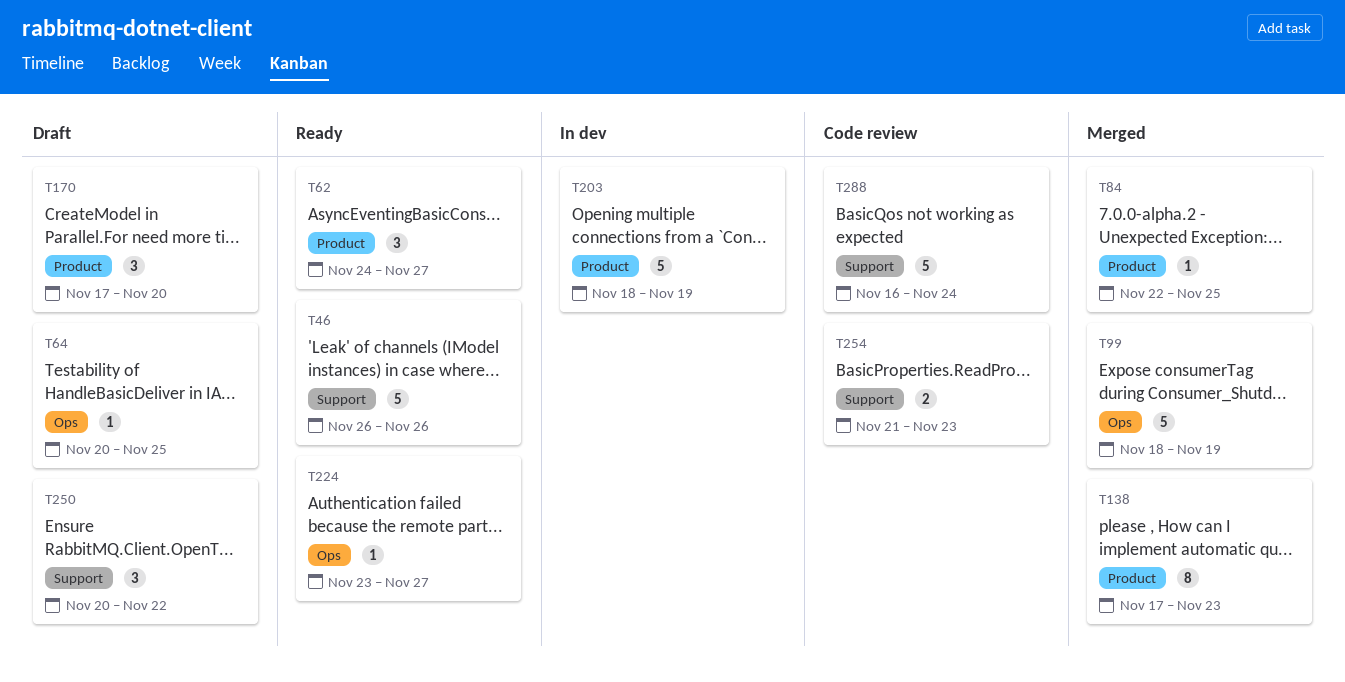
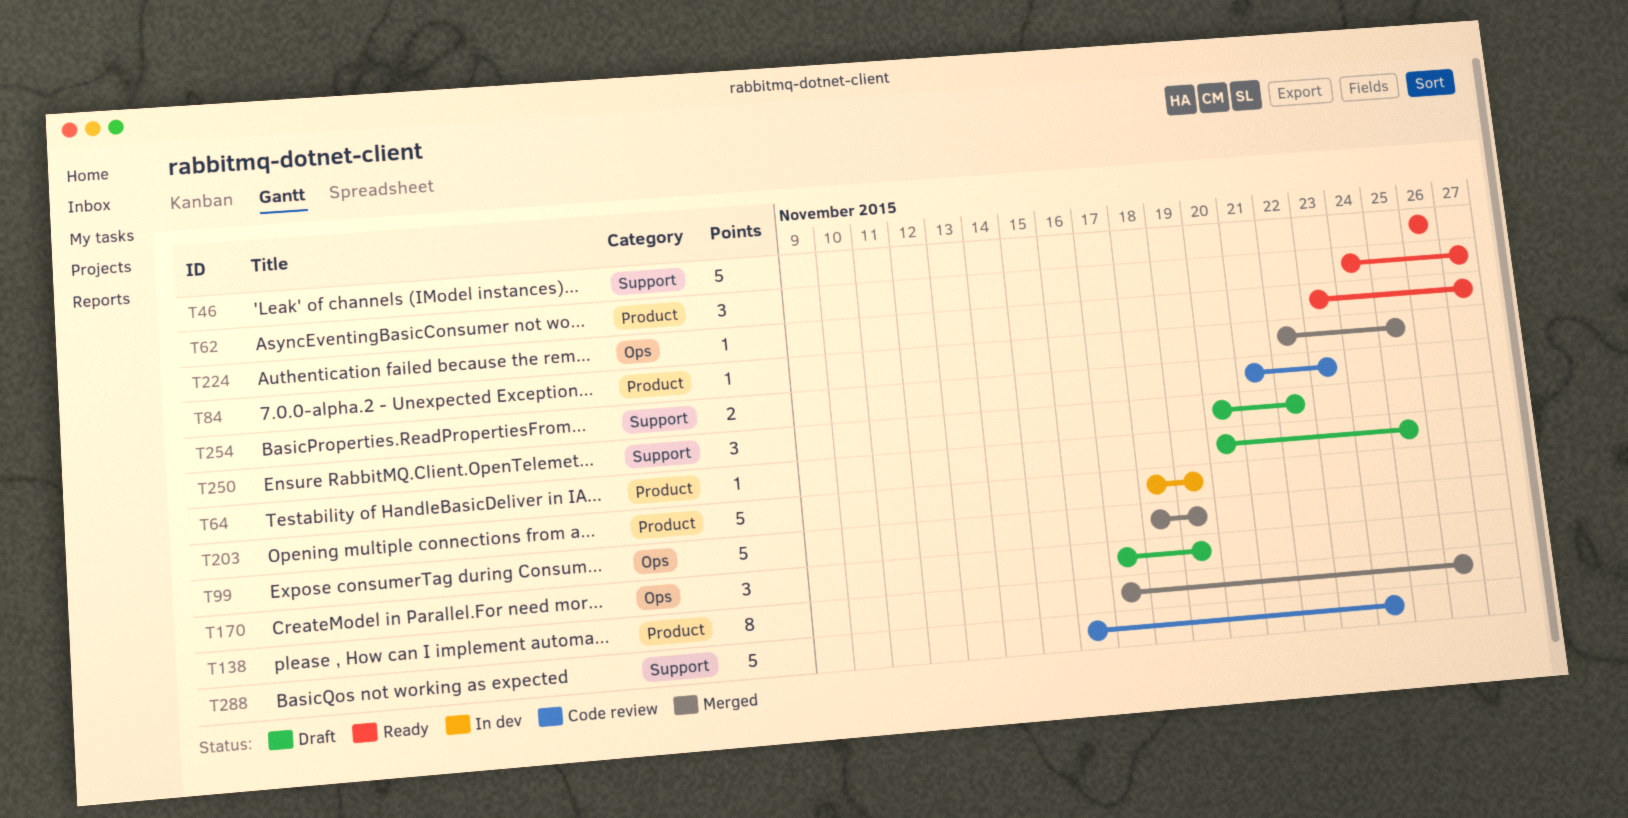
T64, label: Ops -> Product
T138, due: Nov 23 -> Nov 26
T170, label: Product -> Ops
T170, due: Nov 20 -> Nov 19

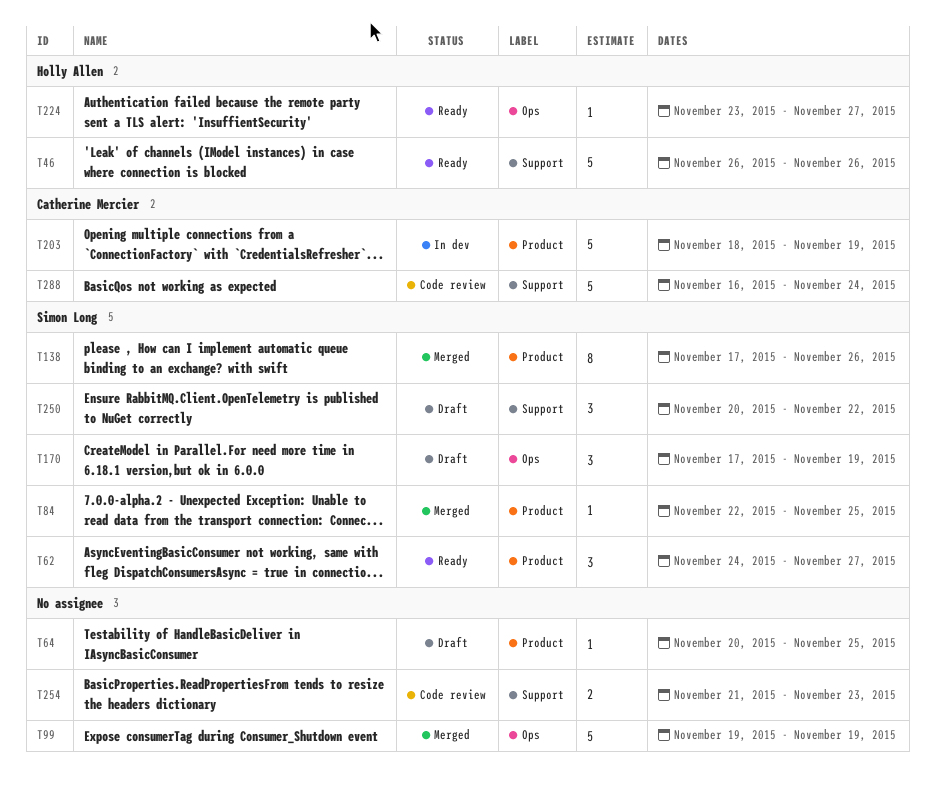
T99, start: Nov 18 -> Nov 19

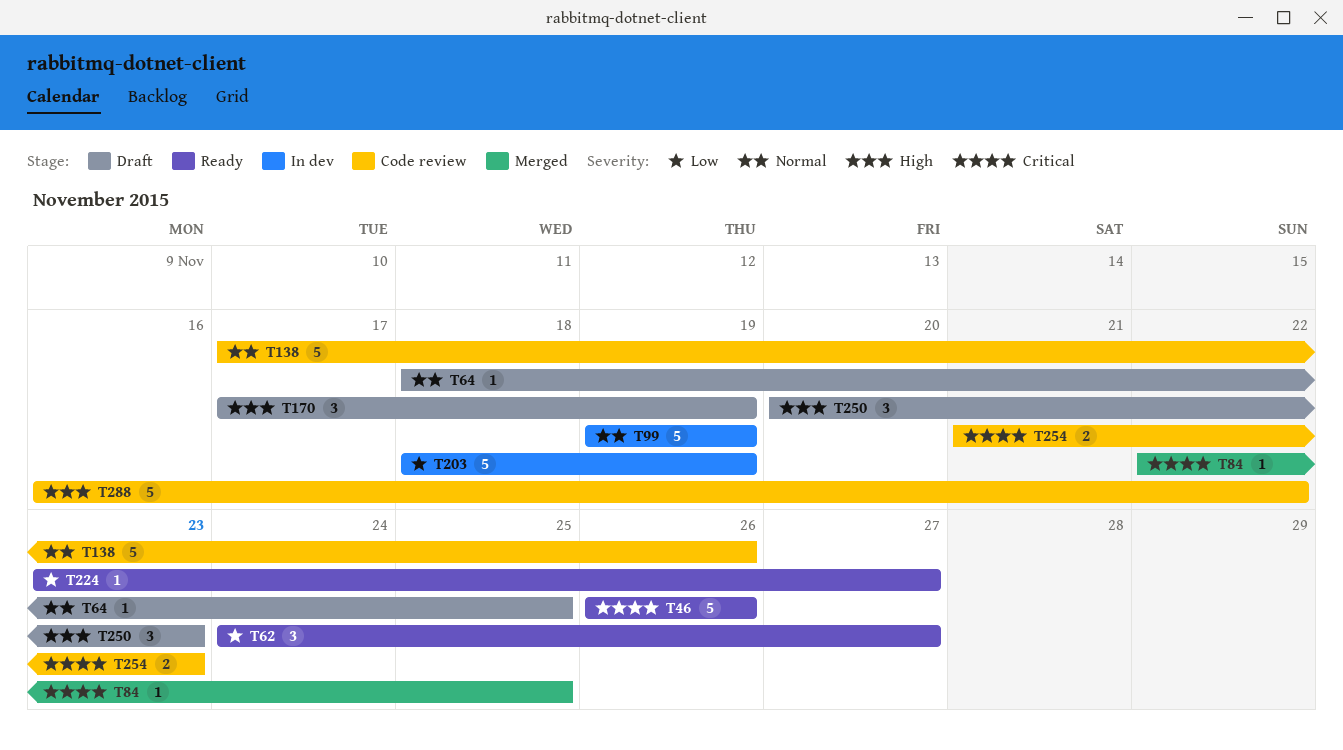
T64, start: Nov 20 -> Nov 18
T99, status: Merged -> In dev
T138, status: Merged -> Code review
T138, estimate: 8 -> 5
T250, due: Nov 22 -> Nov 23
T288, due: Nov 24 -> Nov 22

